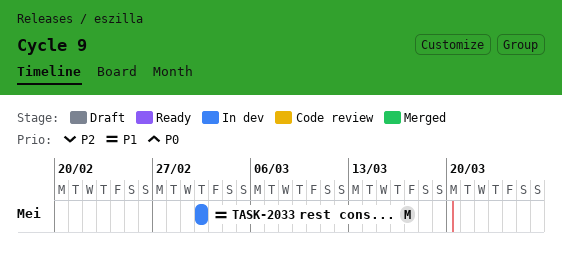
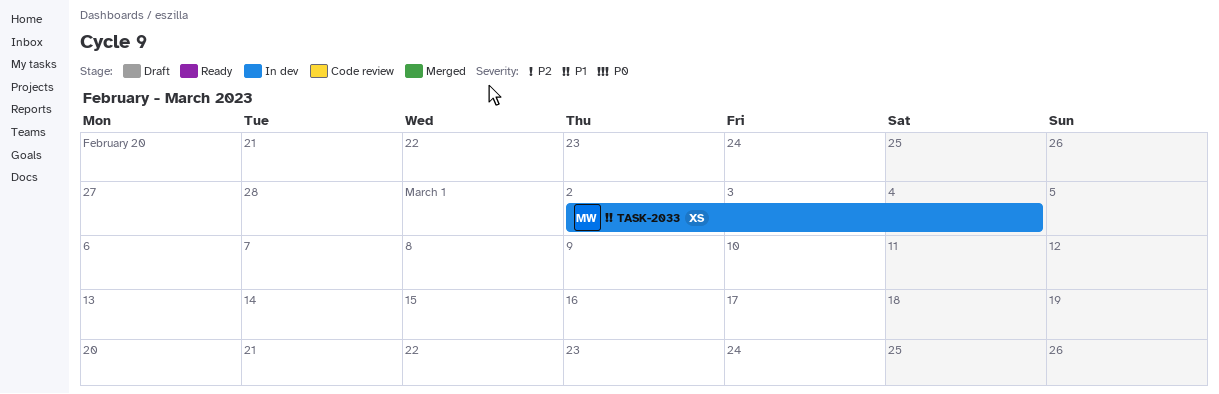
TASK-2033, estimate: M -> XS
TASK-2033, due: Mar 2 -> Mar 4

